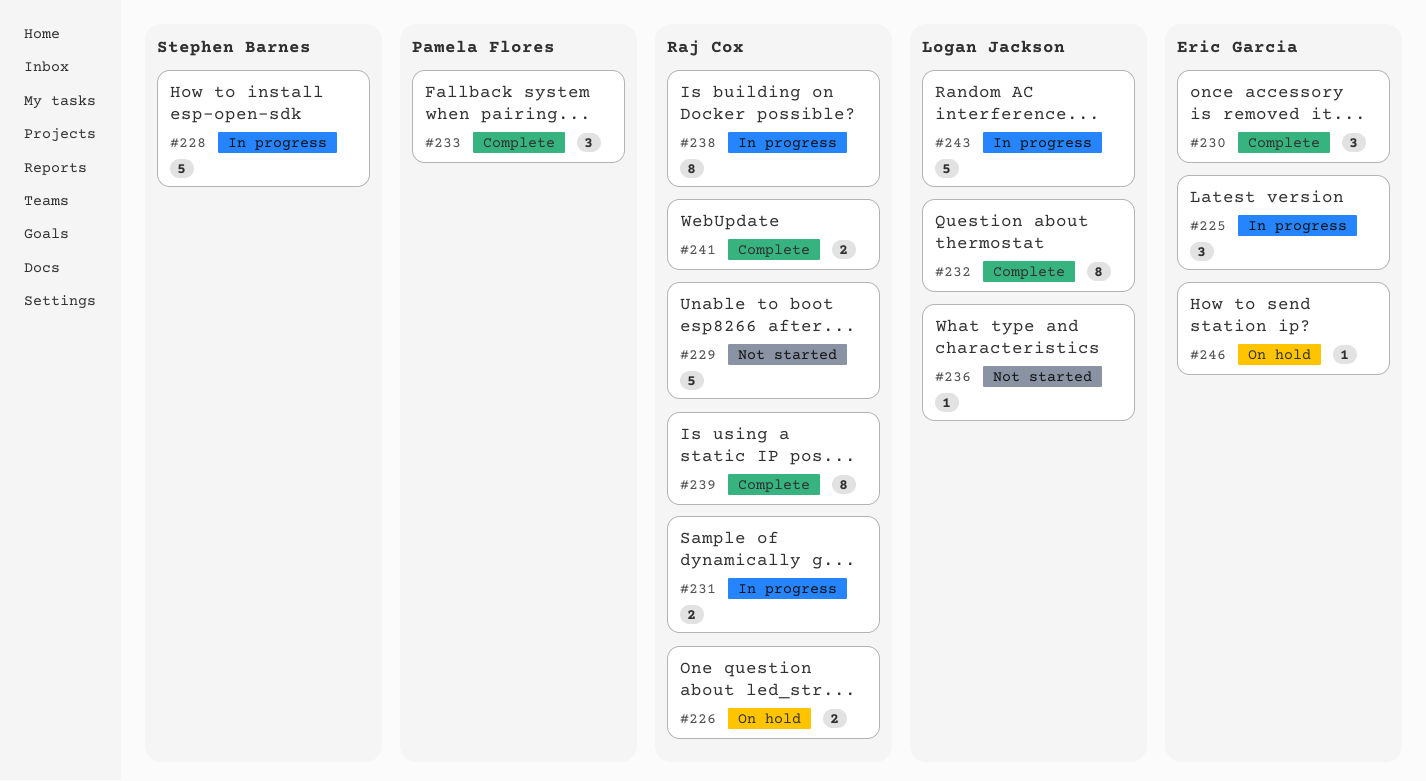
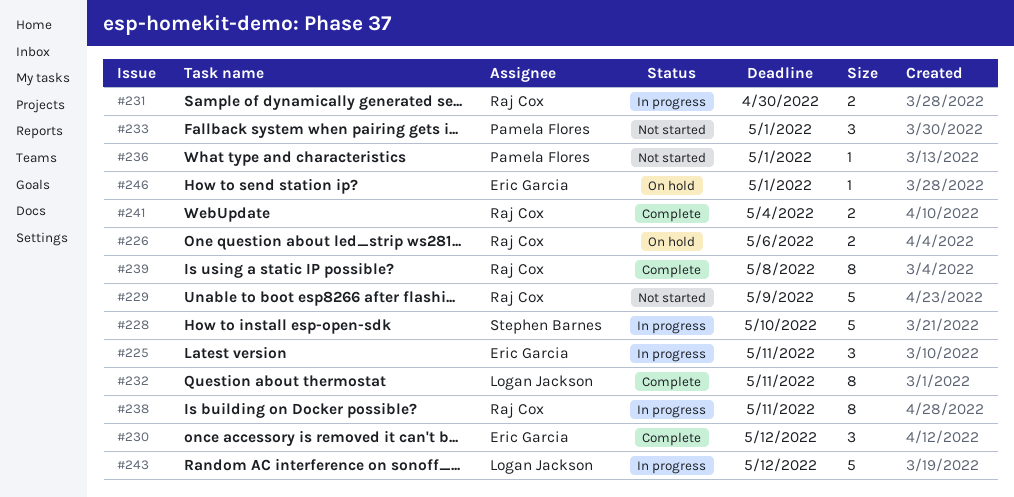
#233, status: Complete -> Not started
#236, owner: Logan Jackson -> Pamela Flores

